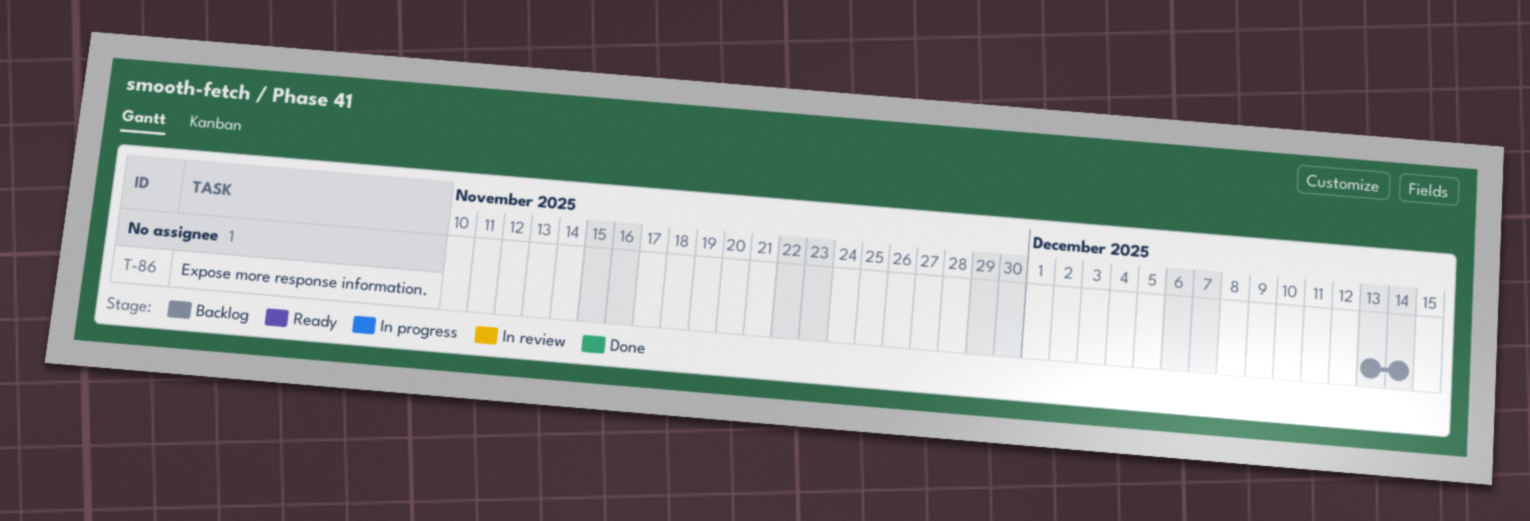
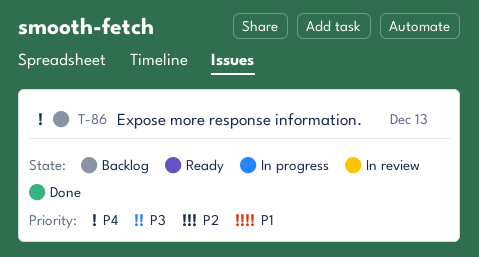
T-86, due: Dec 14 -> Dec 13

